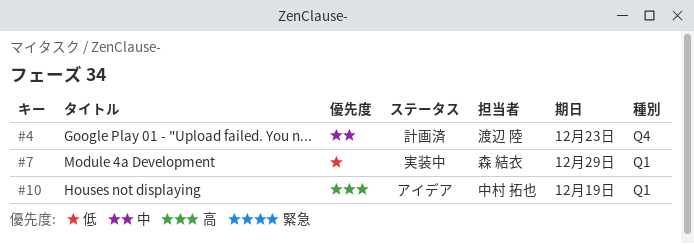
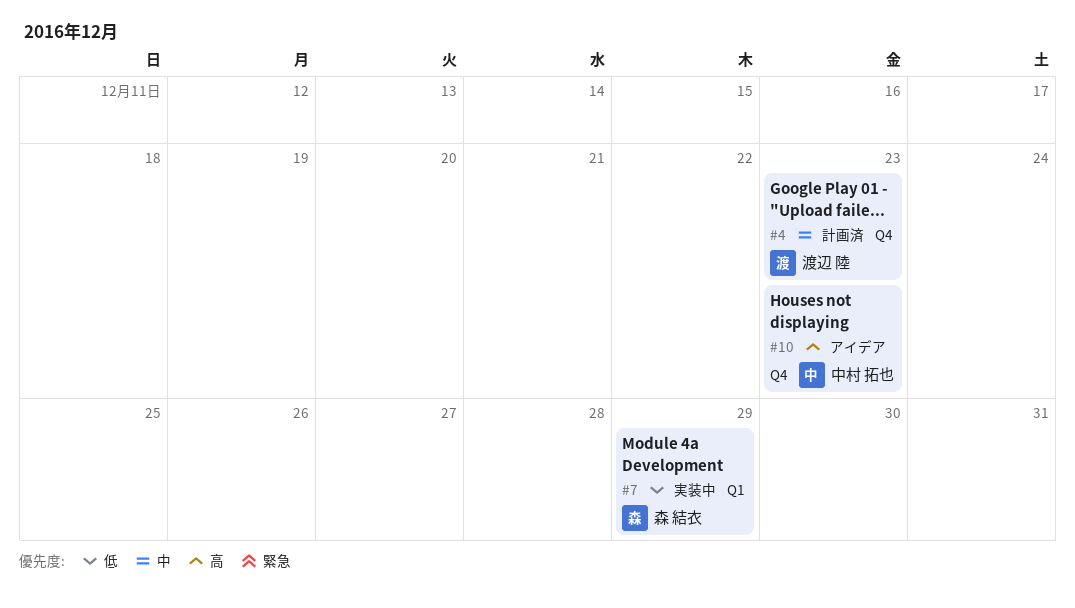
#10, label: Q1 -> Q4
#10, due: Dec 19 -> Dec 23

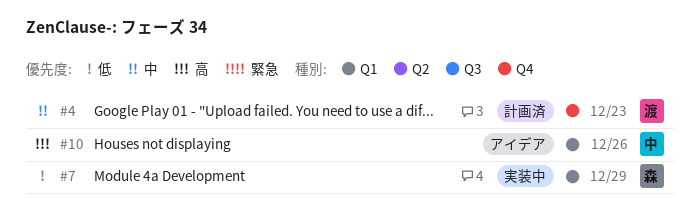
#10, label: Q4 -> Q1
#10, due: Dec 23 -> Dec 26

